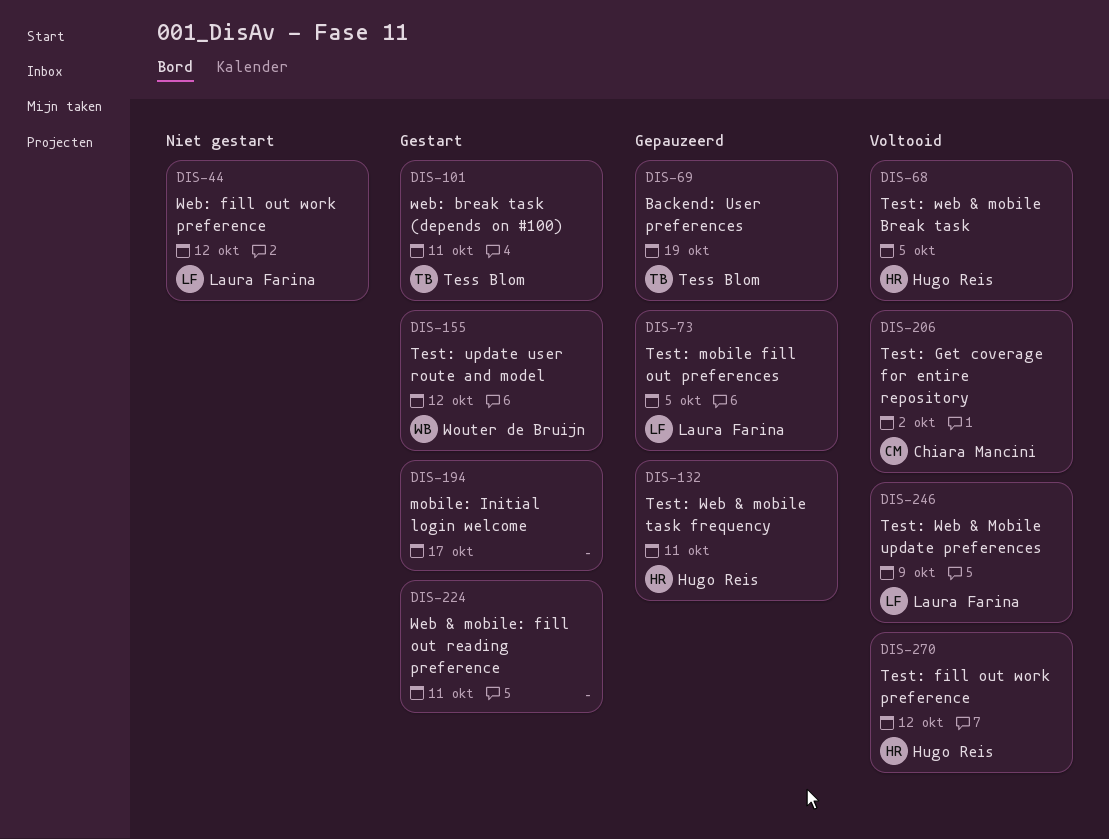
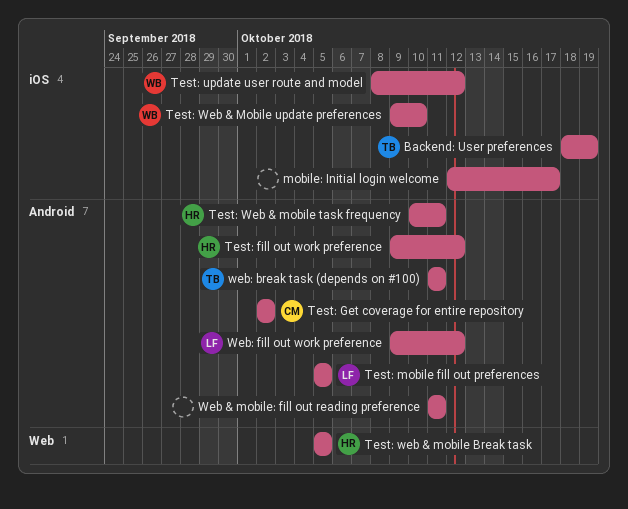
Test: Web & Mobile update preferences, owner: Laura Farina -> Wouter de Bruijn
Test: Web & Mobile update preferences, due: Oct 9 -> Oct 10

